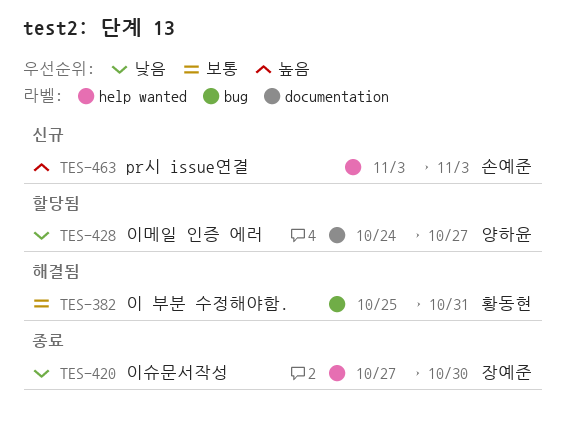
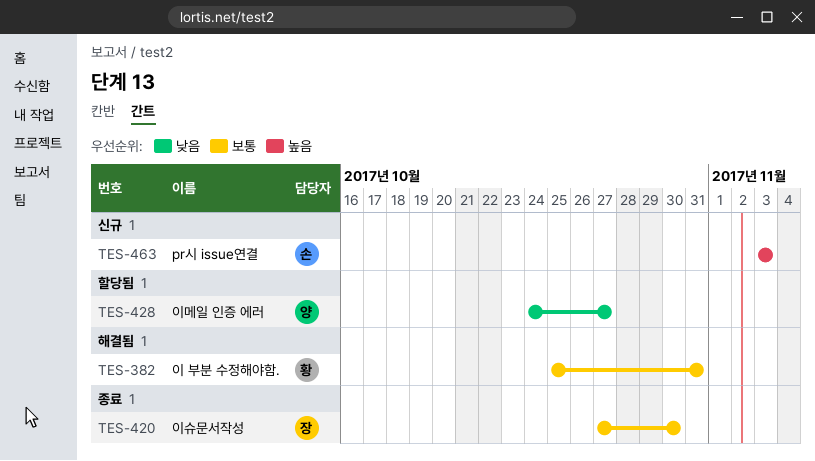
TES-420, priority: 낮음 -> 보통

